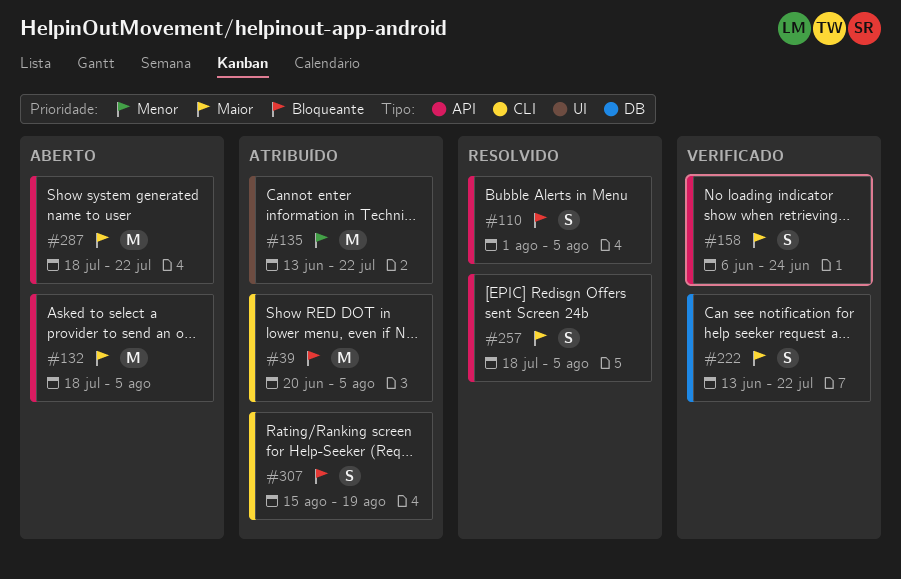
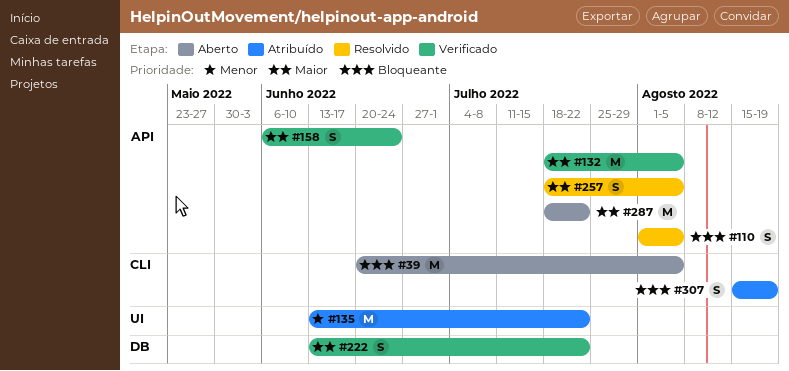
#39, status: Atribuído -> Aberto
#132, status: Aberto -> Verificado

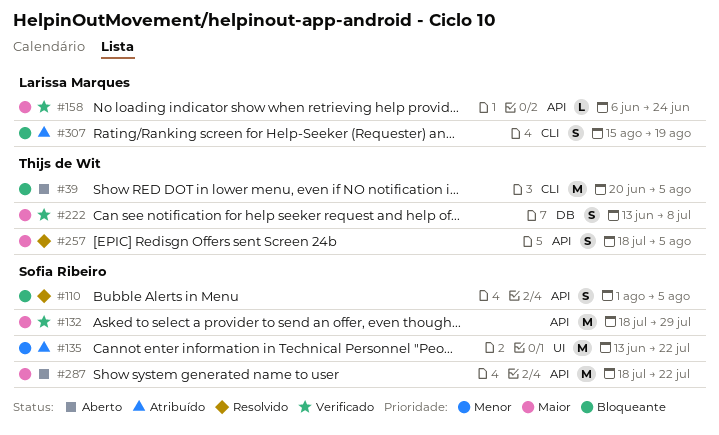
#132, due: Aug 5 -> Jul 29
#158, estimate: S -> L
#222, due: Jul 22 -> Jul 8

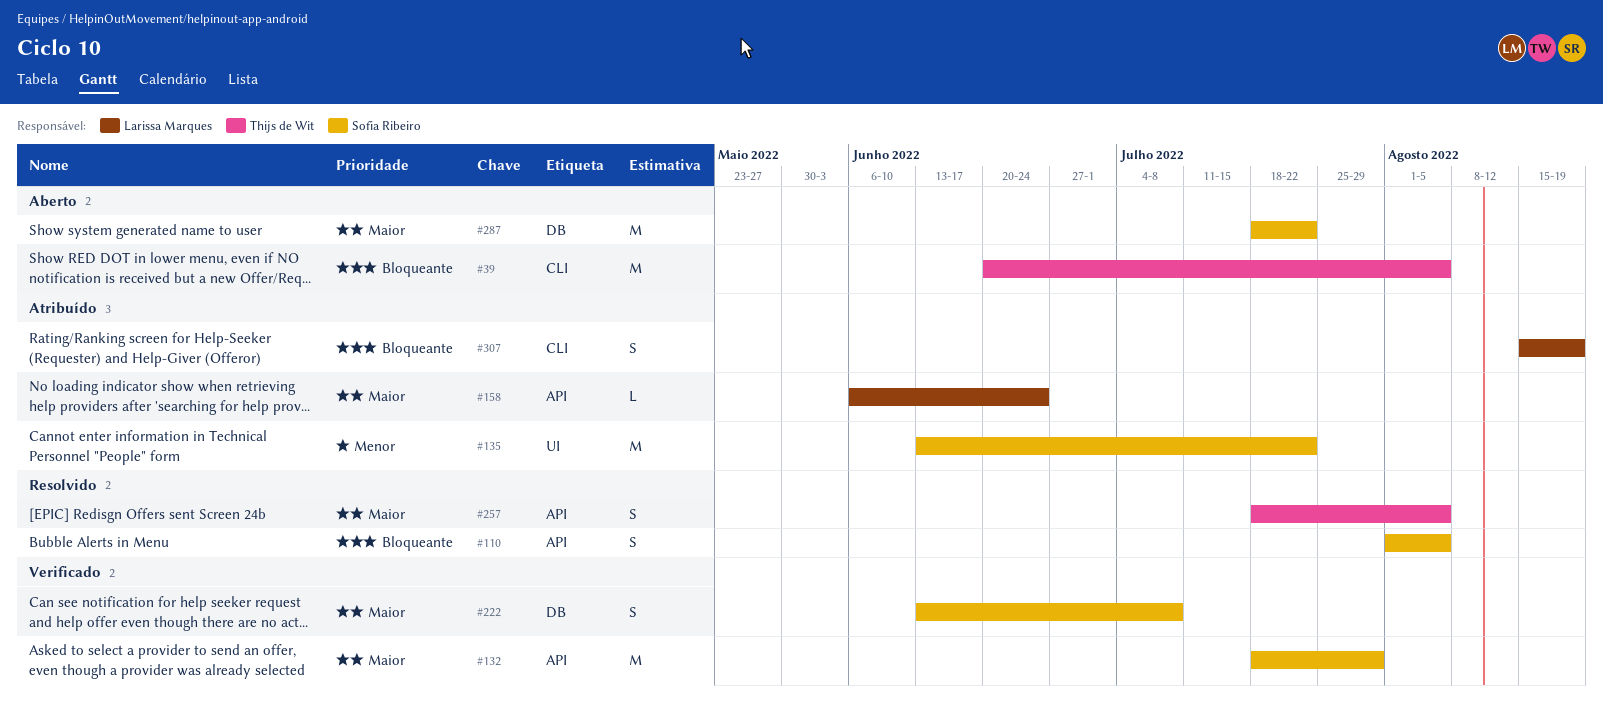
#158, status: Verificado -> Atribuído
#222, owner: Thijs de Wit -> Sofia Ribeiro
#287, label: API -> DB

